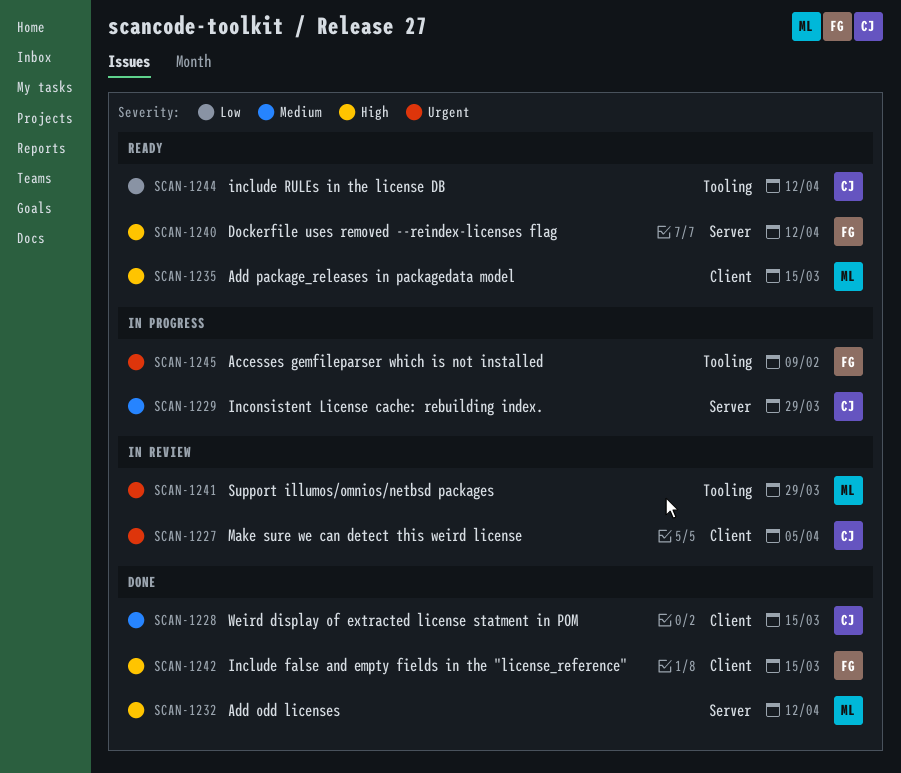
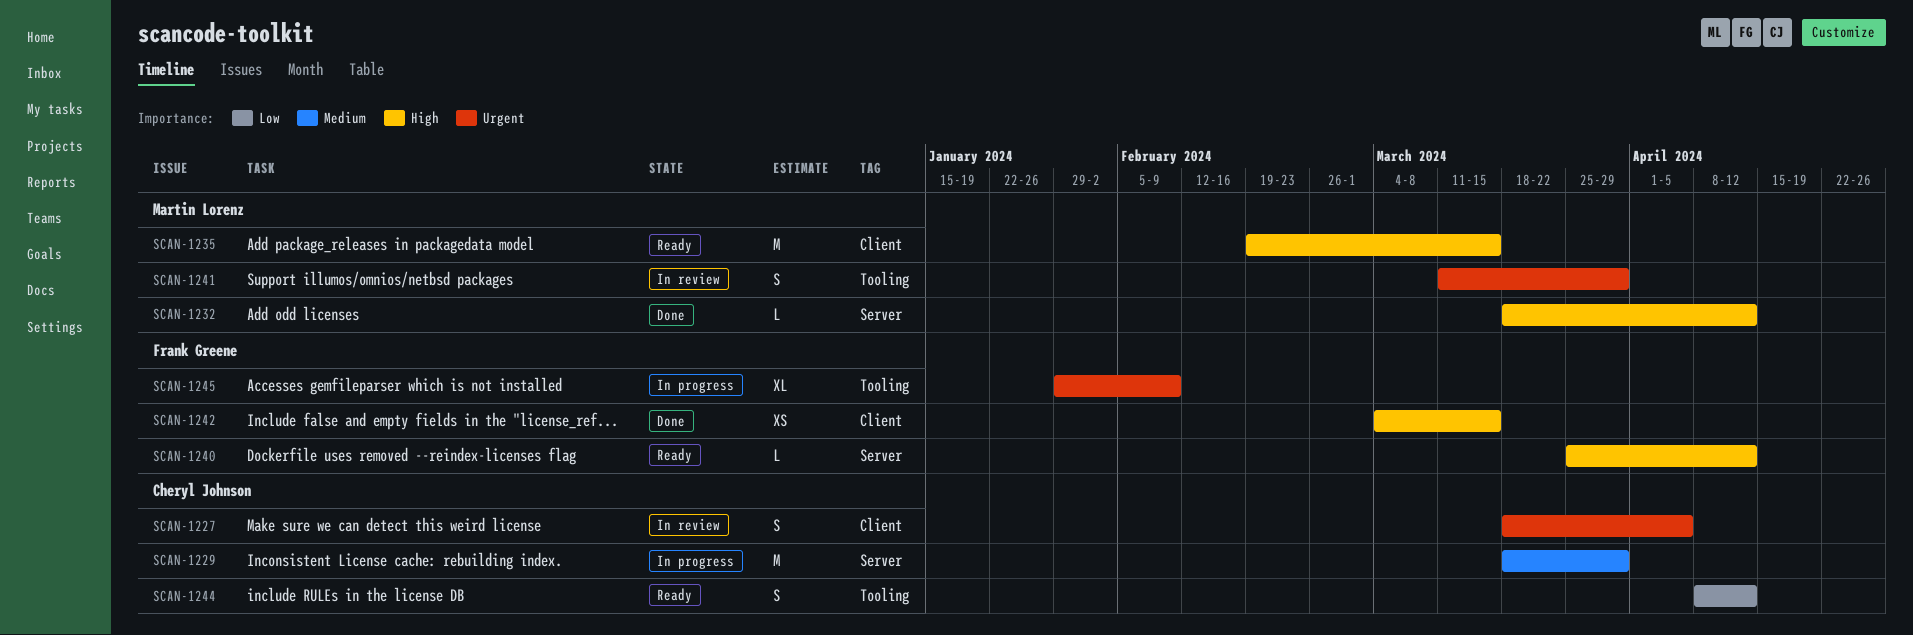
SCAN-1228: present -> none

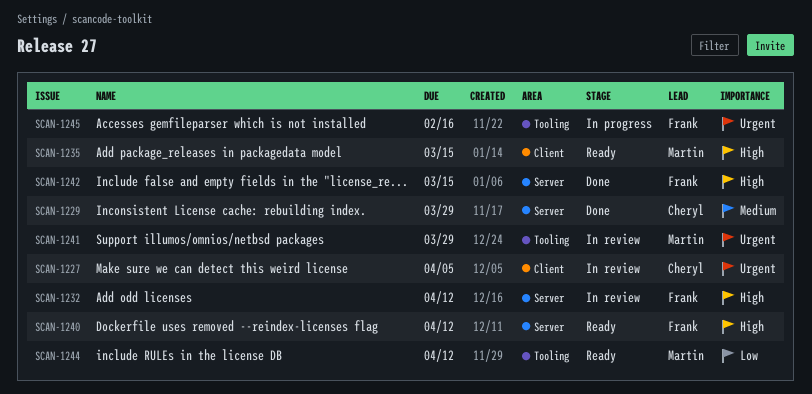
SCAN-1229, status: In progress -> Done
SCAN-1232, status: Done -> In review
SCAN-1232, owner: Martin Lorenz -> Frank Greene
SCAN-1242, label: Client -> Server
SCAN-1244, owner: Cheryl Johnson -> Martin Lorenz
SCAN-1245, due: Feb 9 -> Feb 16

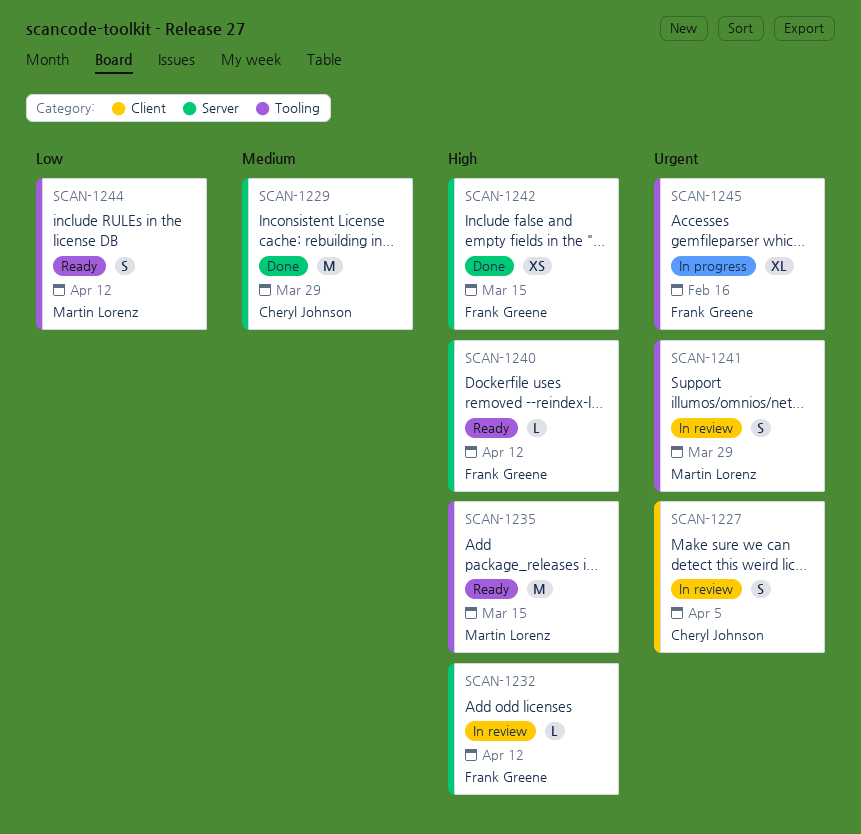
SCAN-1235, label: Client -> Tooling

